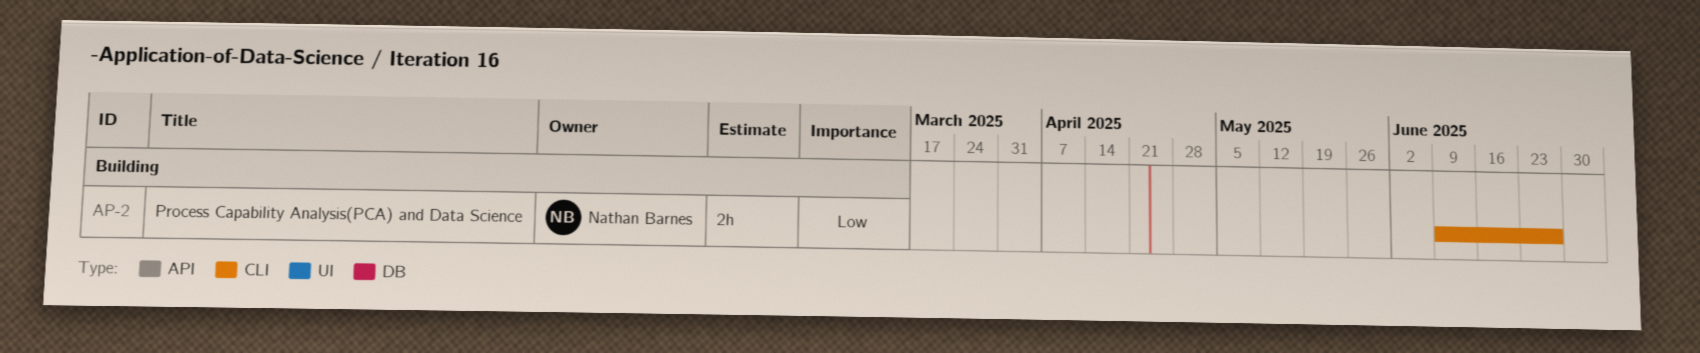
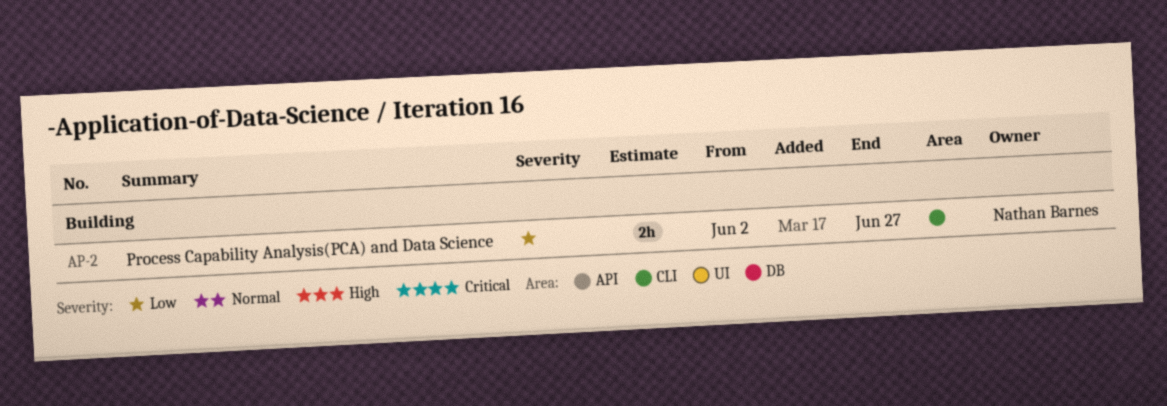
AP-2, start: Jun 9 -> Jun 2

